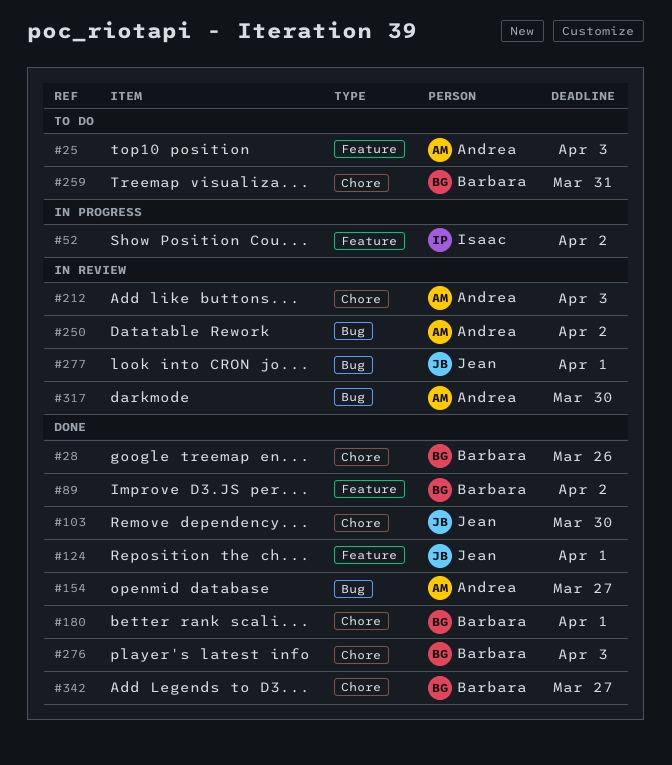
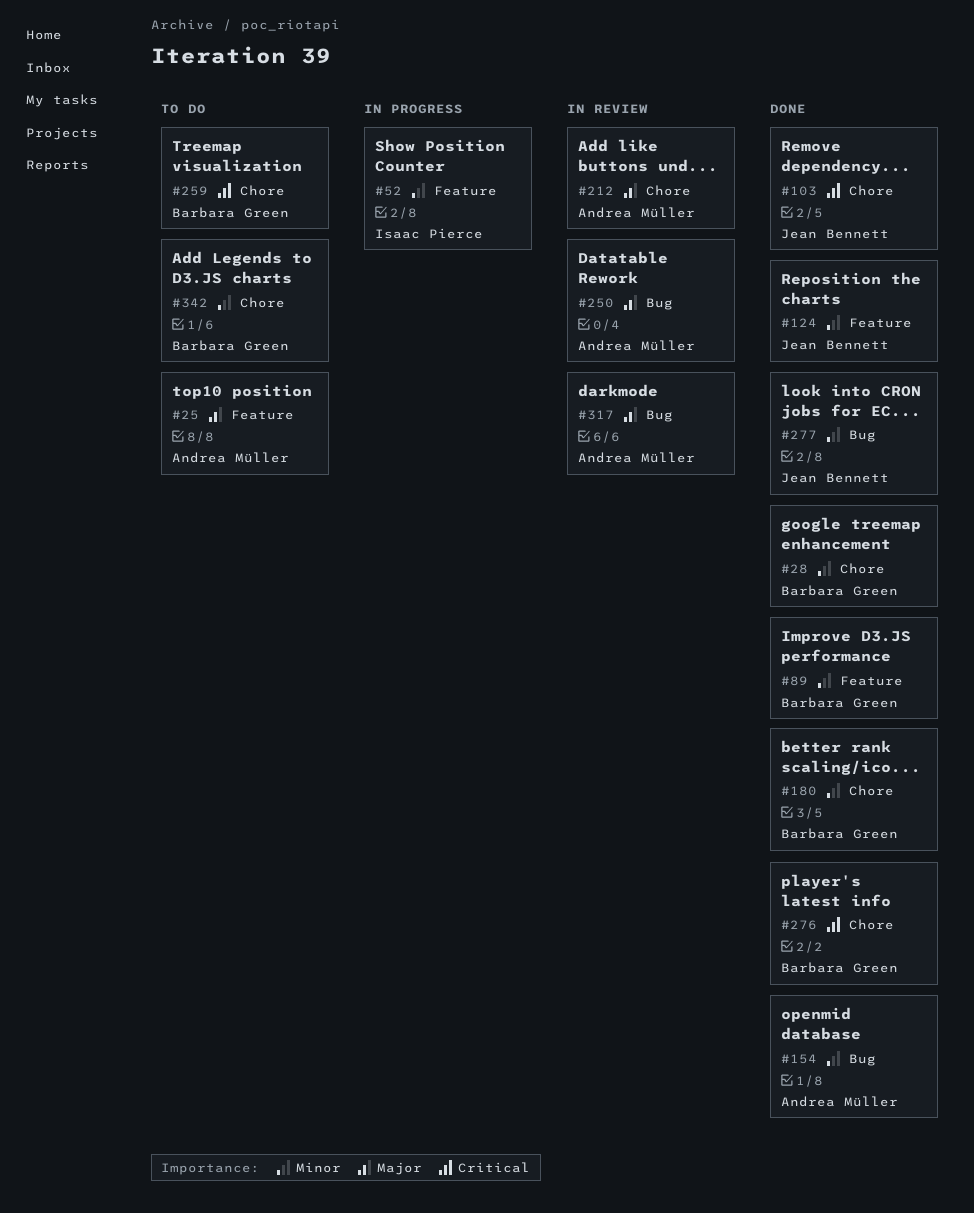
#277, status: In review -> Done
#342, status: Done -> To do

